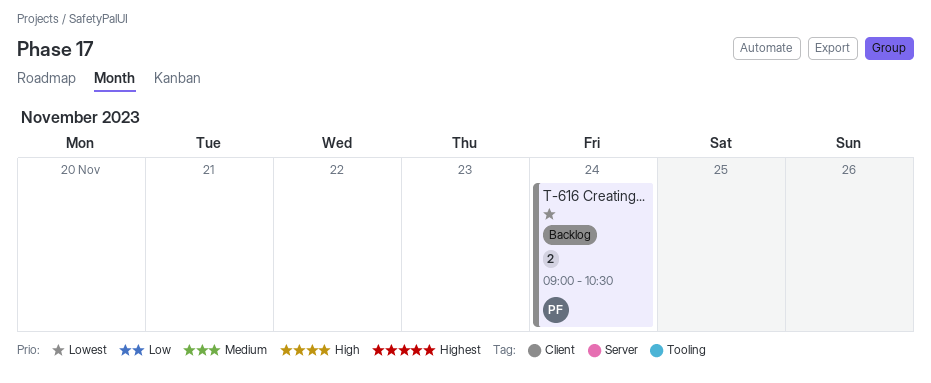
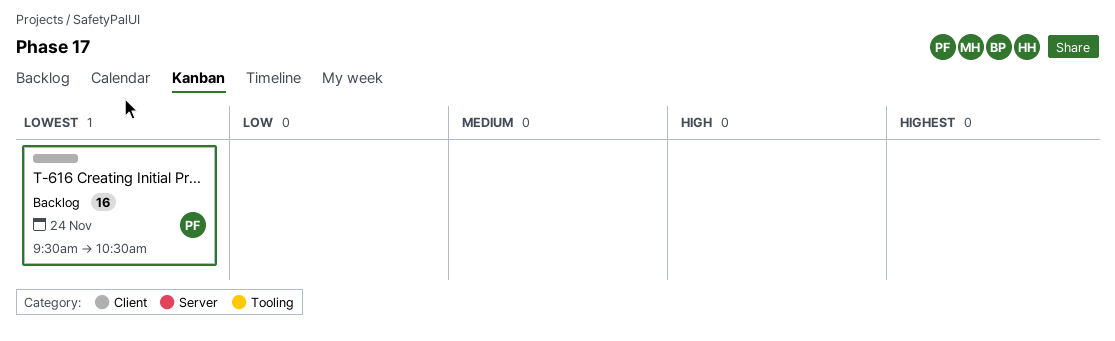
T-616, estimate: 2 -> 16
T-616, begins: 09:00 -> 09:30

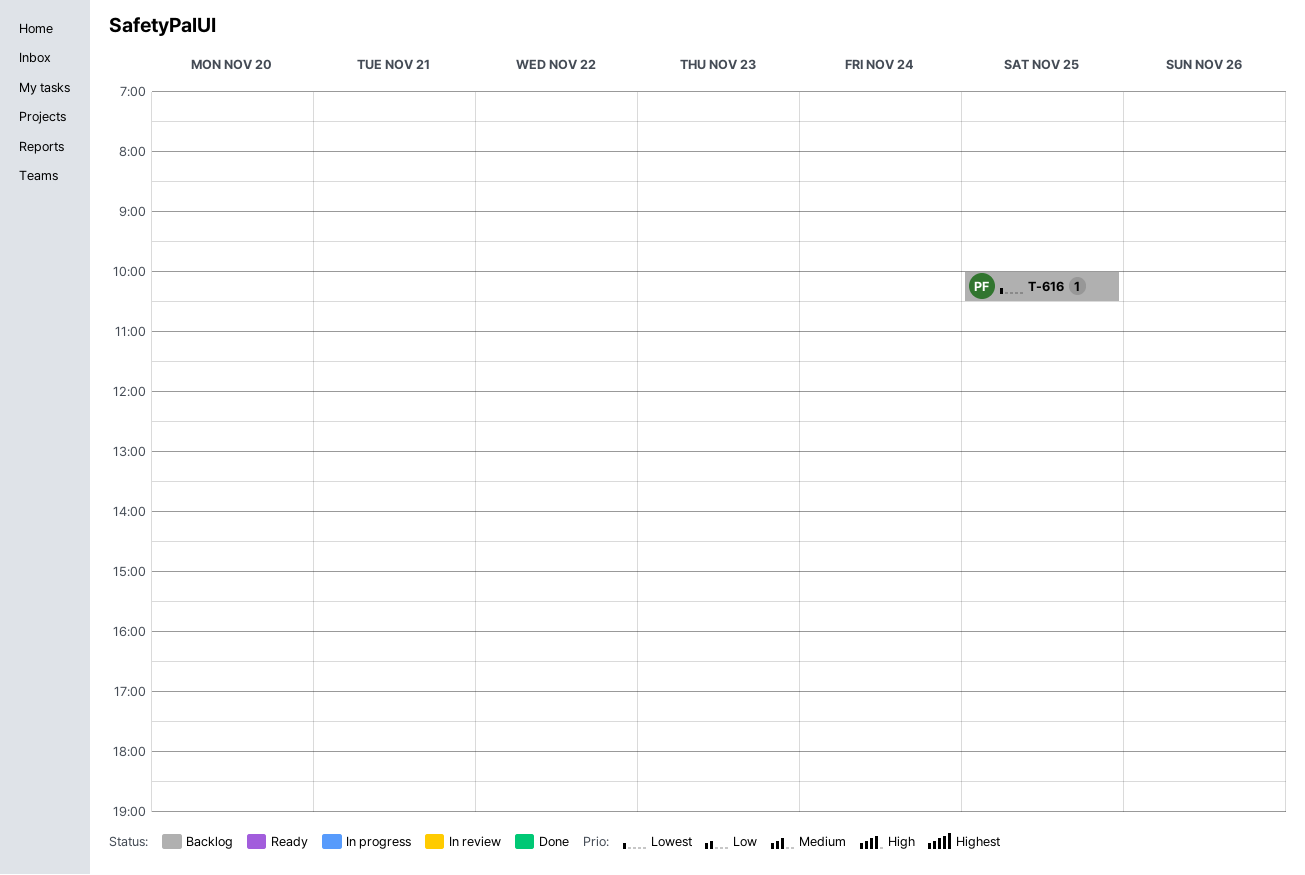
T-616, estimate: 16 -> 1
T-616, day: Nov 24 -> Nov 25
T-616, begins: 09:30 -> 10:00

